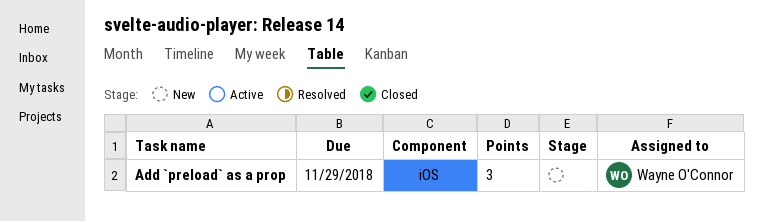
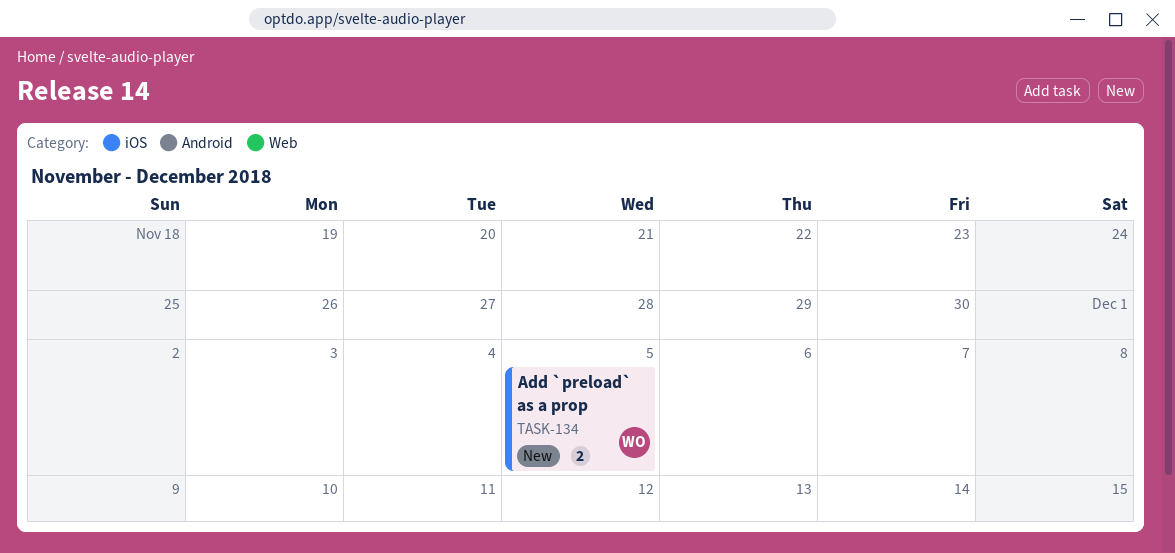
Add `preload` as a prop, estimate: 3 -> 2
Add `preload` as a prop, due: Nov 29 -> Dec 5

